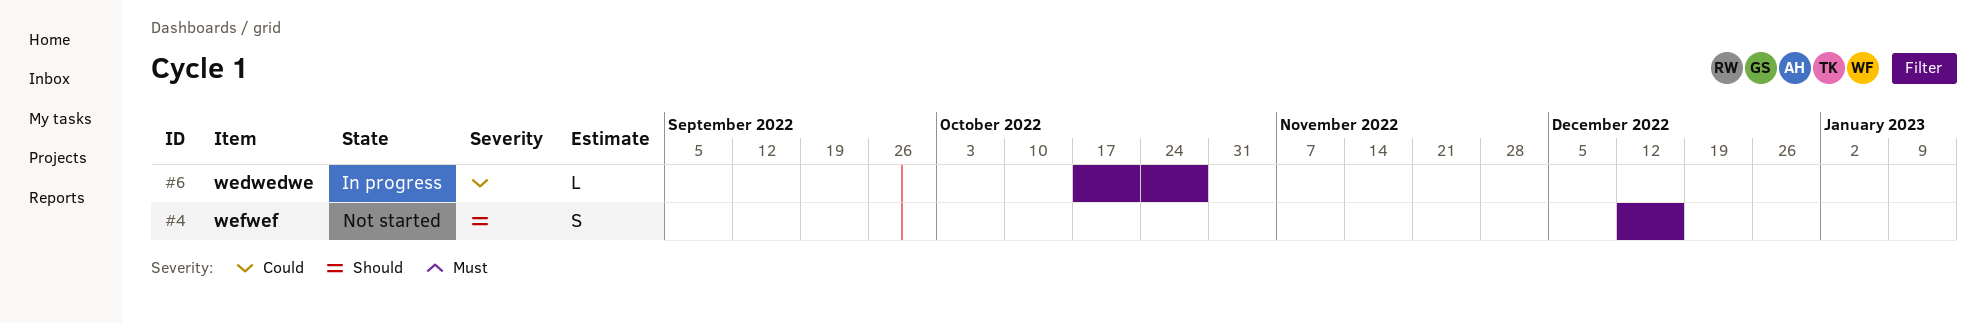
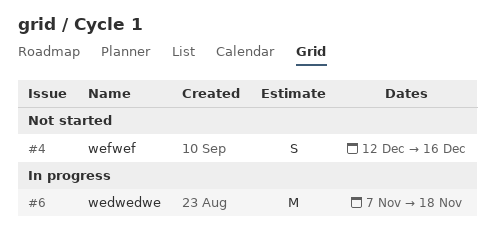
#6, estimate: L -> M
#6, start: Oct 17 -> Nov 7
#6, due: Oct 28 -> Nov 18

